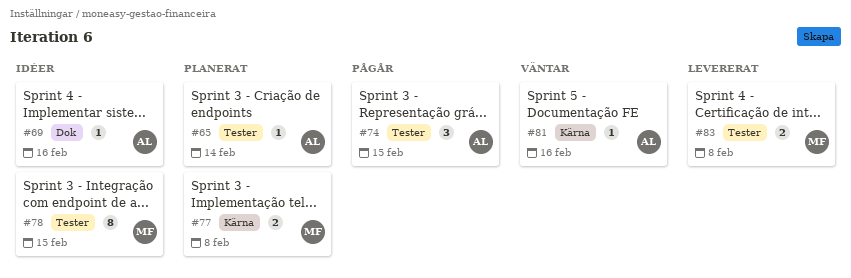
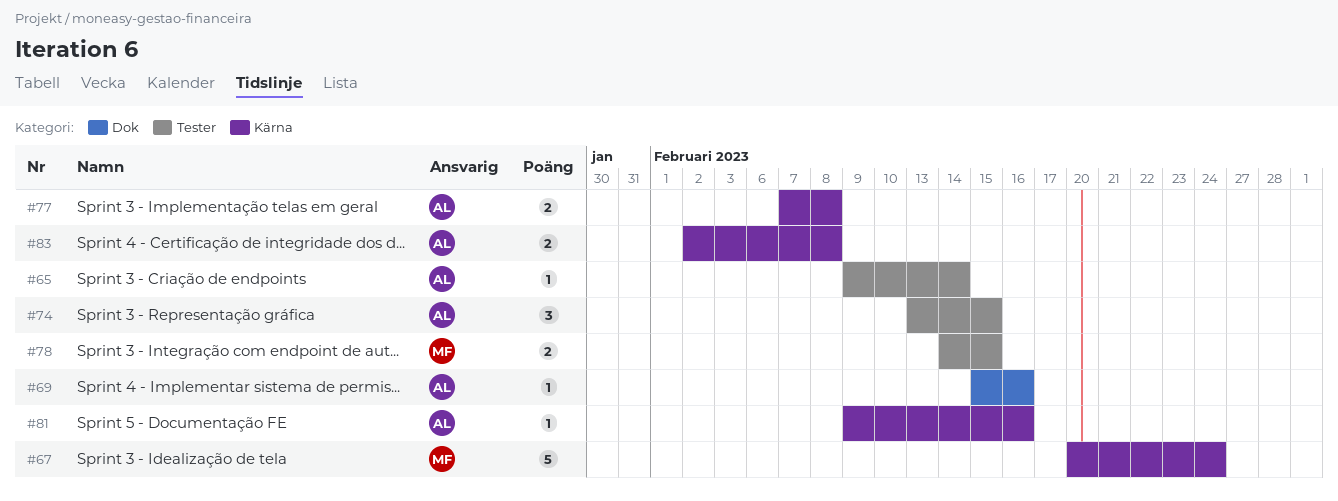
#67: none -> present
#77, owner: MF -> AL
#78, estimate: 8 -> 2
#83, owner: MF -> AL
#83, label: Tester -> Kärna

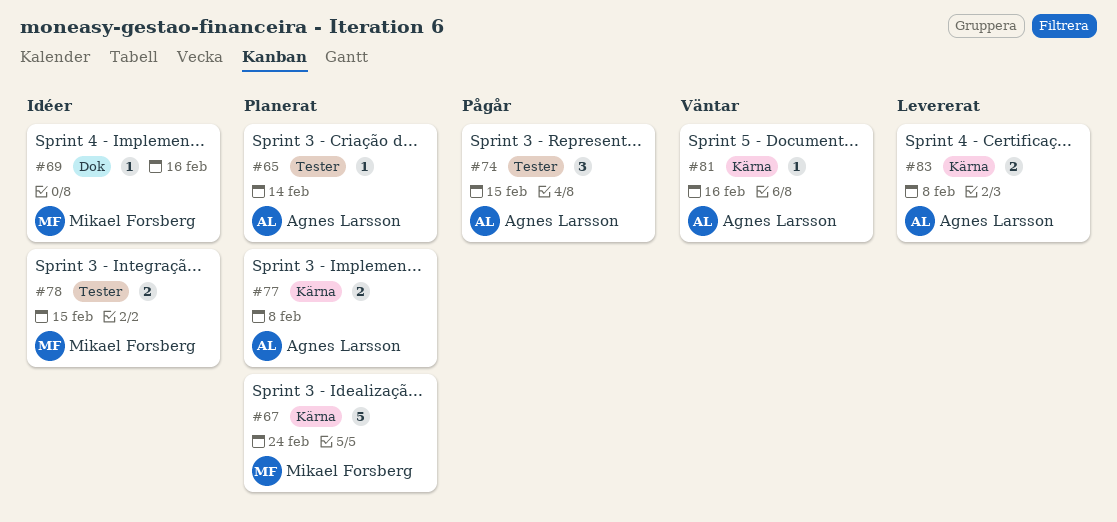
#69, owner: Agnes Larsson -> Mikael Forsberg

